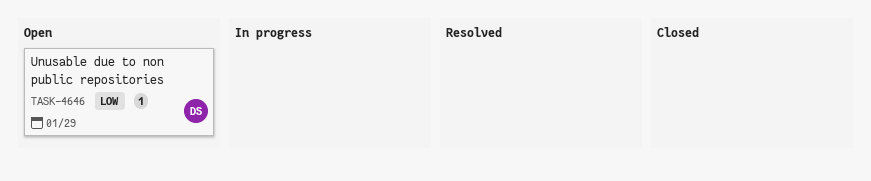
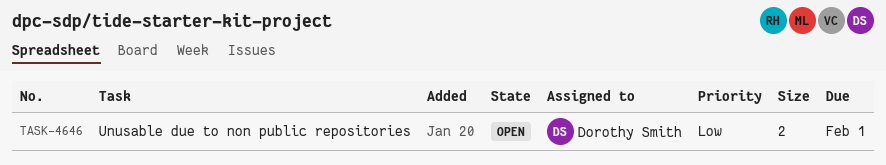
TASK-4646, estimate: 1 -> 2
TASK-4646, due: Jan 29 -> Feb 1

